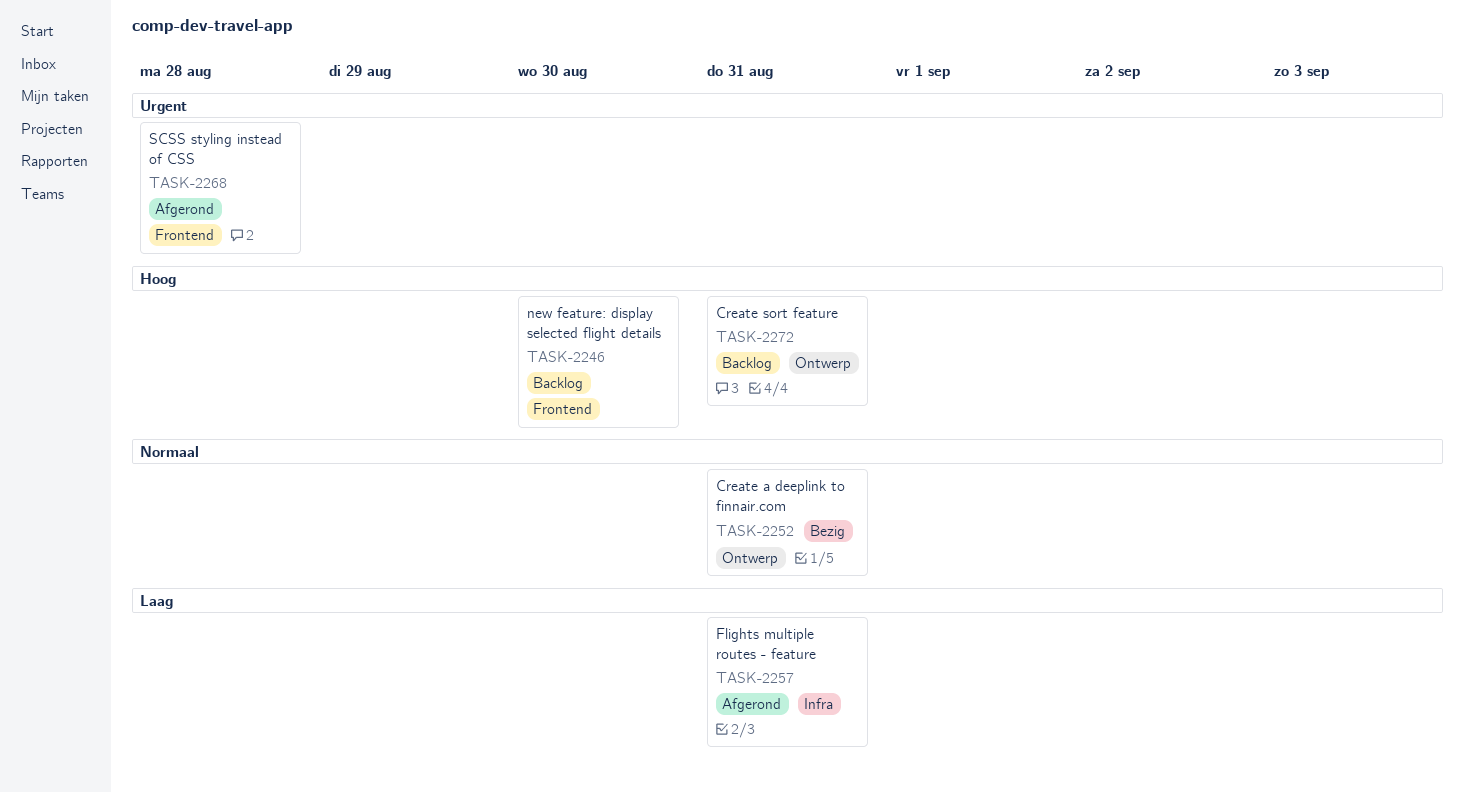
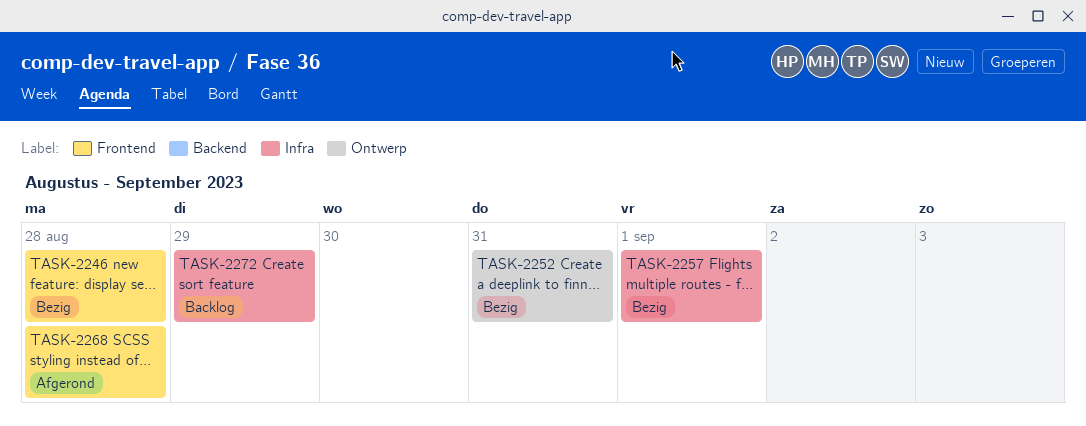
TASK-2246, status: Backlog -> Bezig
TASK-2246, due: Aug 30 -> Aug 28
TASK-2257, status: Afgerond -> Bezig
TASK-2257, due: Aug 31 -> Sep 1
TASK-2272, label: Ontwerp -> Infra
TASK-2272, due: Aug 31 -> Aug 29

